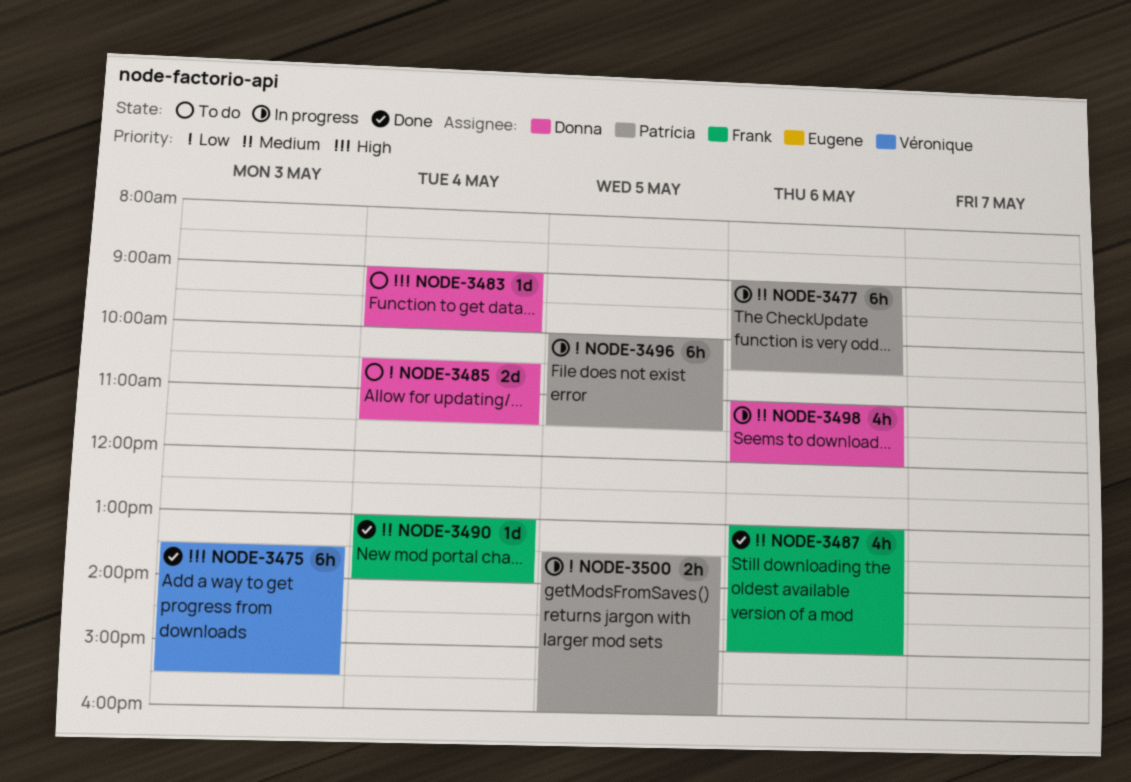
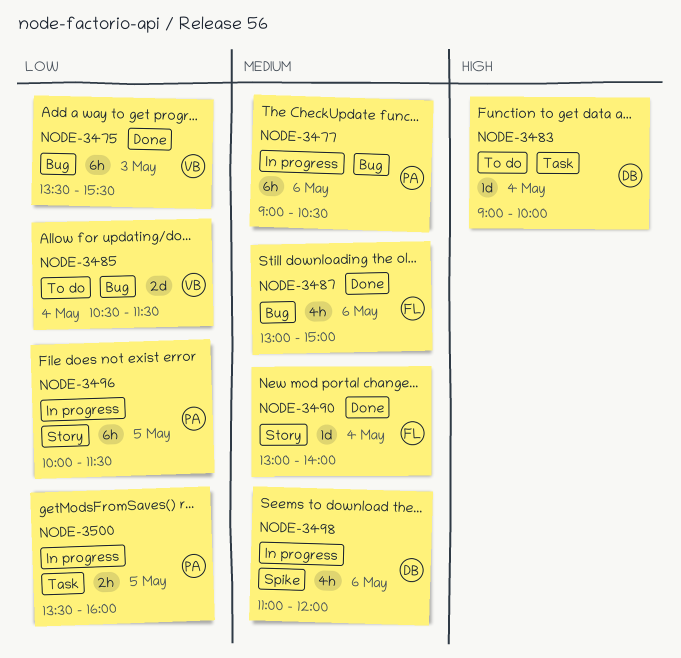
NODE-3475, priority: High -> Low
NODE-3485, owner: Donna -> Véronique

